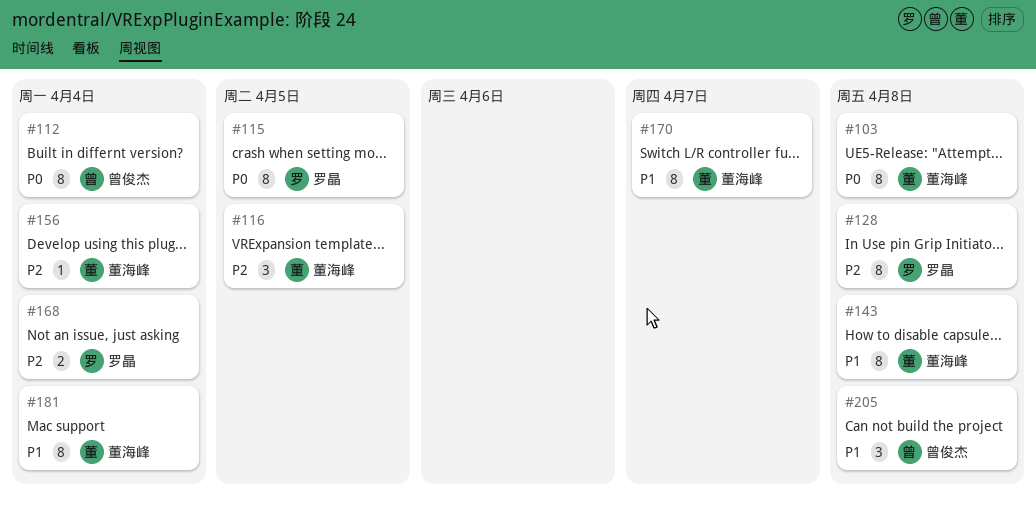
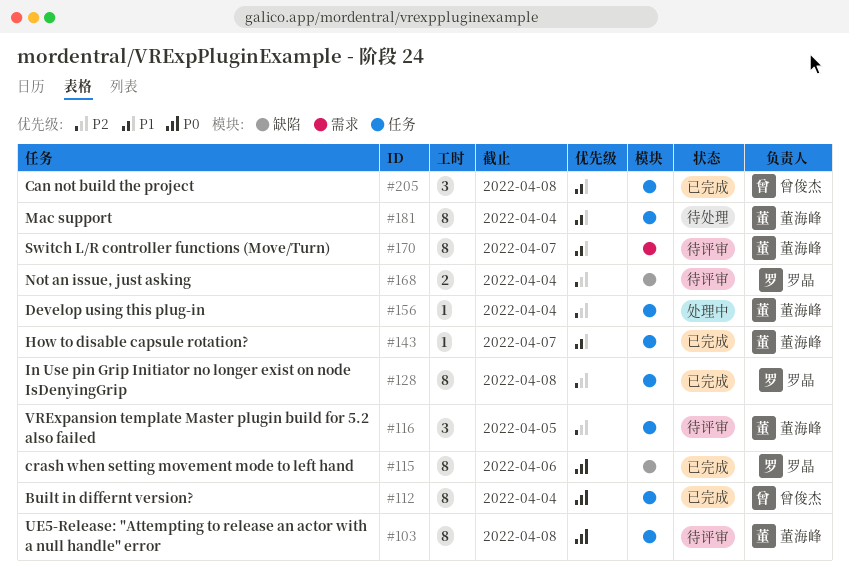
#115, due: Apr 5 -> Apr 6
#143, estimate: 8 -> 1
#143, due: Apr 8 -> Apr 7

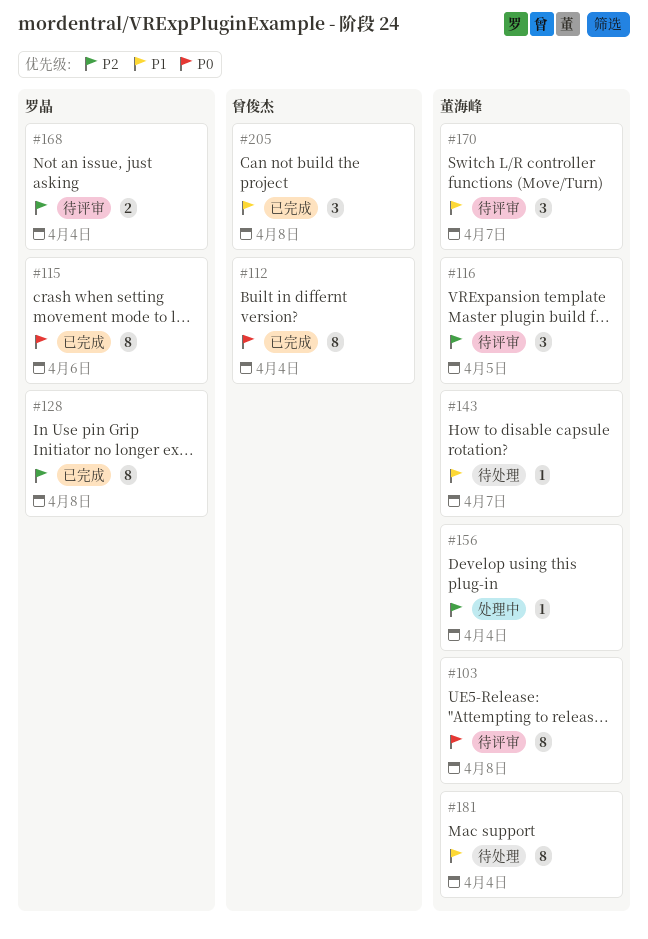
#143, status: 已完成 -> 待处理
#170, estimate: 8 -> 3

